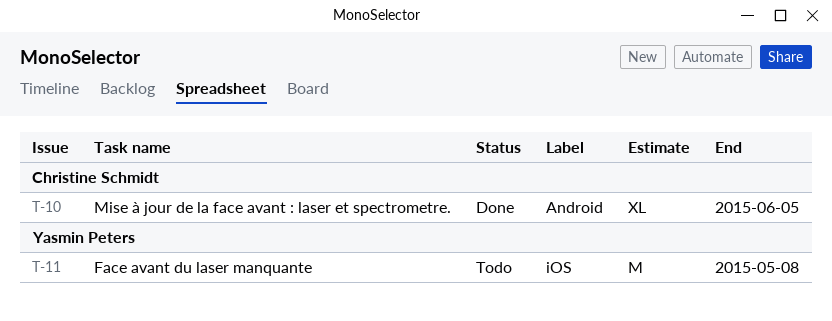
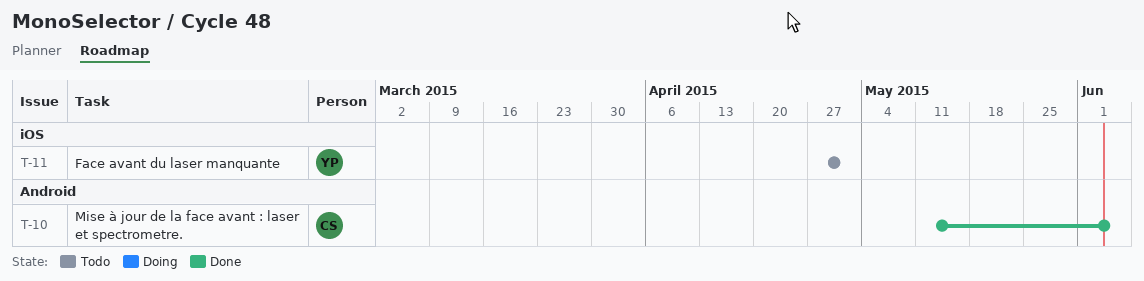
T-11, due: May 8 -> May 1

